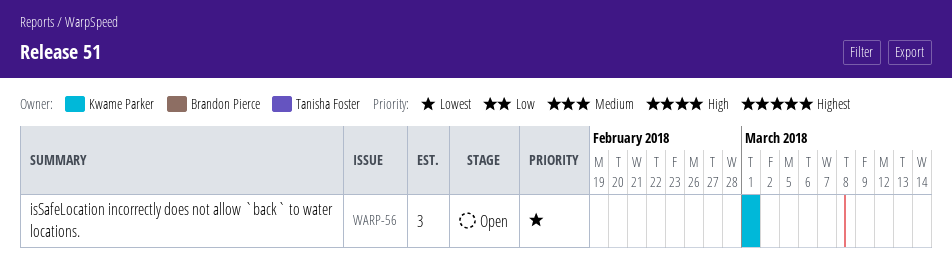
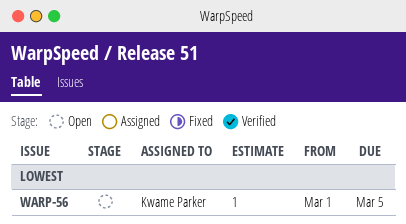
WARP-56, estimate: 3 -> 1
WARP-56, due: Mar 1 -> Mar 5

